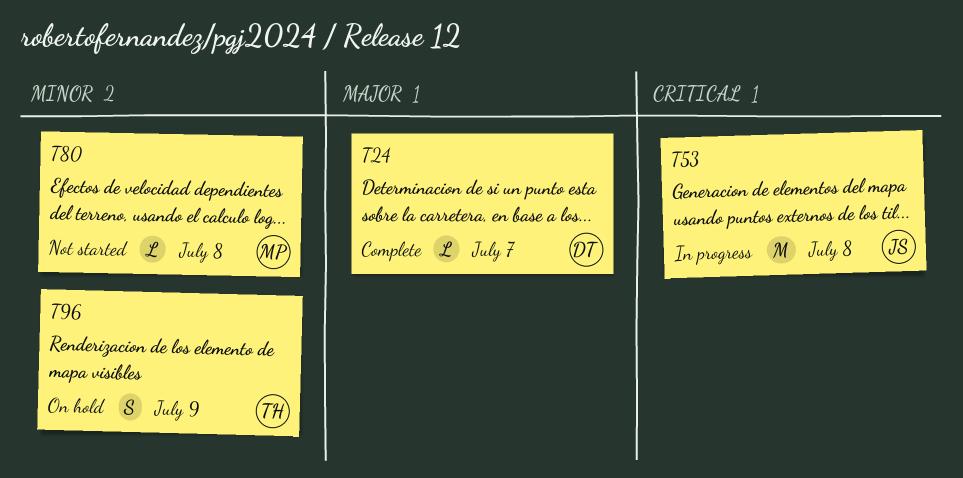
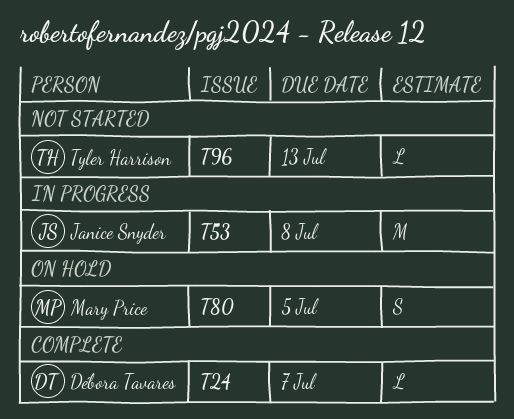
T80, status: Not started -> On hold
T80, estimate: L -> S
T80, due: Jul 8 -> Jul 5
T96, status: On hold -> Not started
T96, estimate: S -> L
T96, due: Jul 9 -> Jul 13

